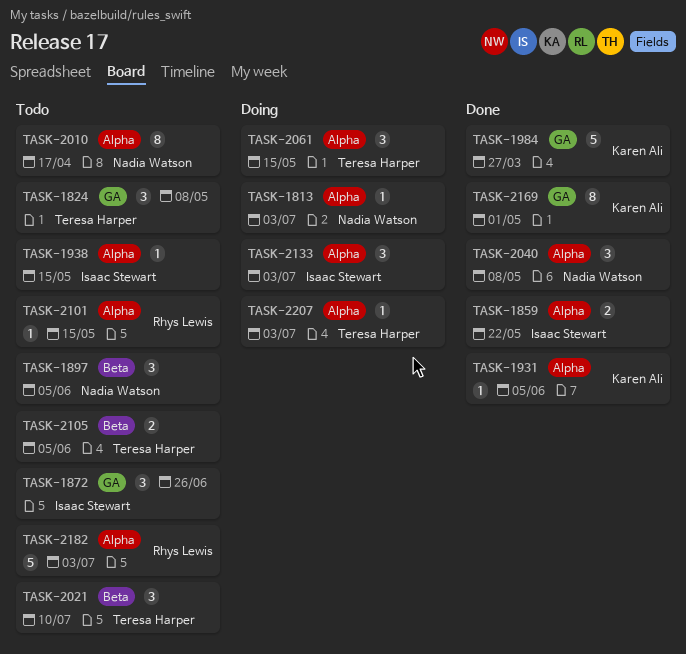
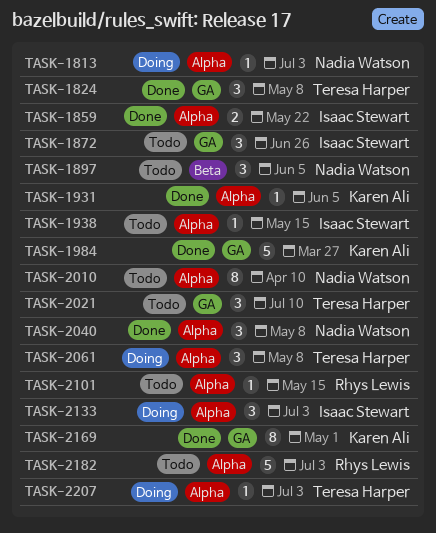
TASK-1824, status: Todo -> Done
TASK-2010, due: Apr 17 -> Apr 10
TASK-2021, label: Beta -> GA
TASK-2061, due: May 15 -> May 8
TASK-2105: present -> none

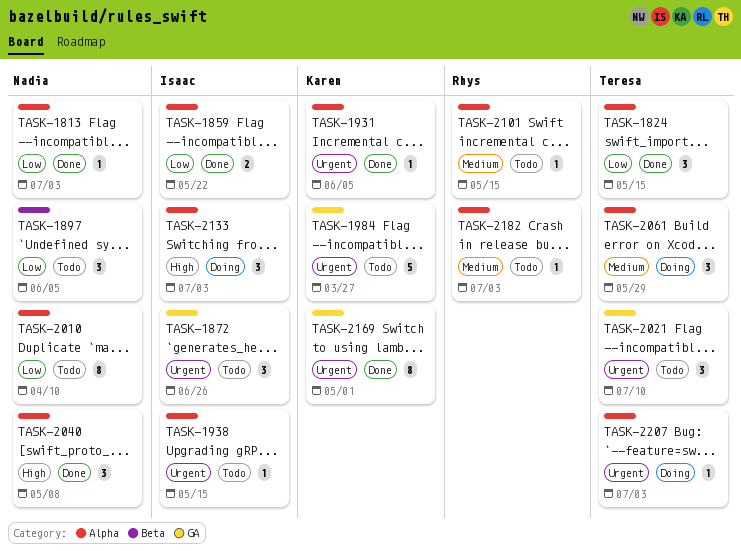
TASK-1813, status: Doing -> Done
TASK-1824, label: GA -> Alpha
TASK-1824, due: May 8 -> May 15
TASK-1984, status: Done -> Todo
TASK-2061, due: May 8 -> May 29
TASK-2182, estimate: 5 -> 1

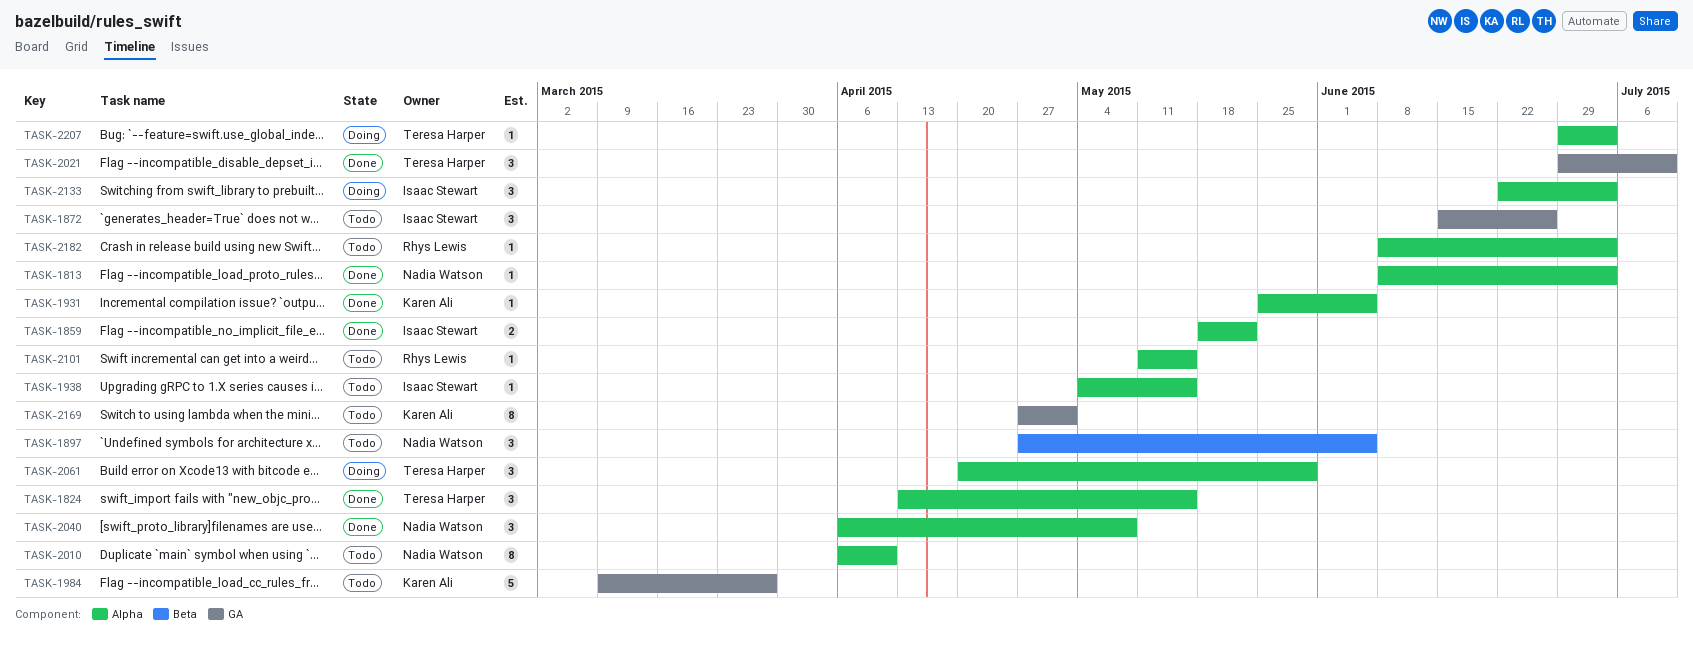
TASK-2021, status: Todo -> Done
TASK-2169, status: Done -> Todo

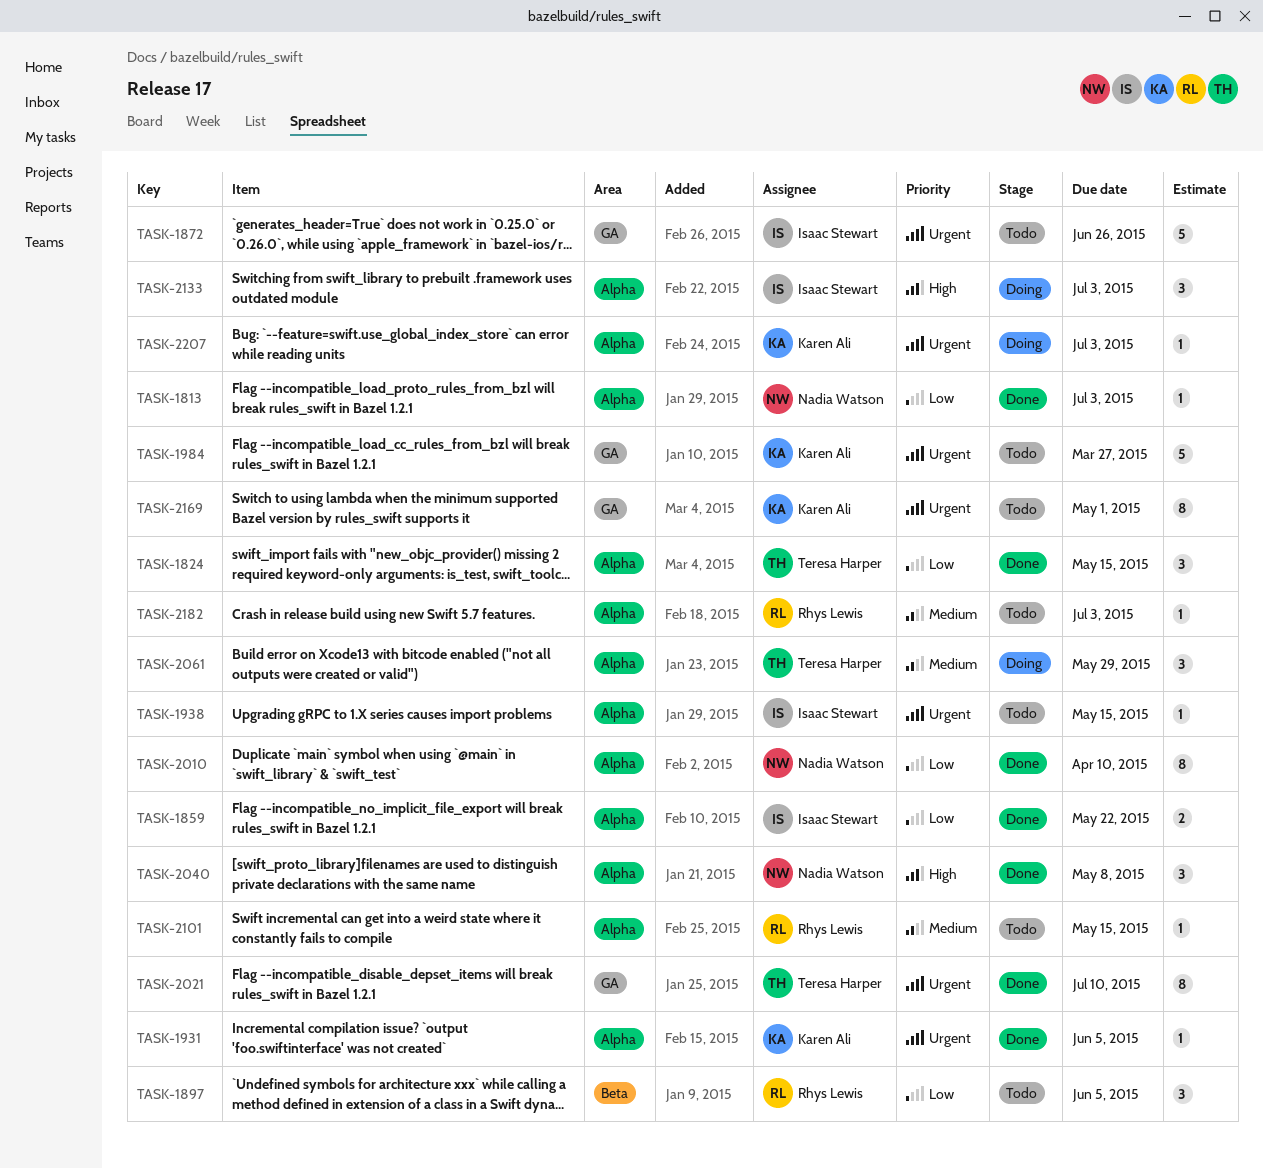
TASK-1872, estimate: 3 -> 5
TASK-1897, owner: Nadia Watson -> Rhys Lewis
TASK-2010, status: Todo -> Done
TASK-2021, estimate: 3 -> 8
TASK-2207, owner: Teresa Harper -> Karen Ali

